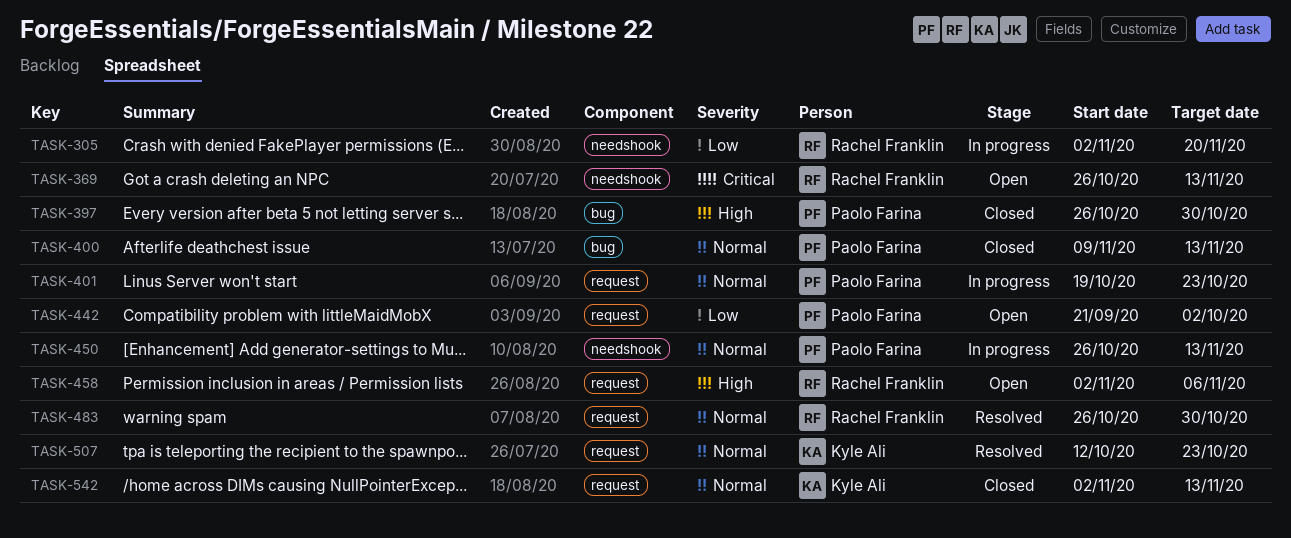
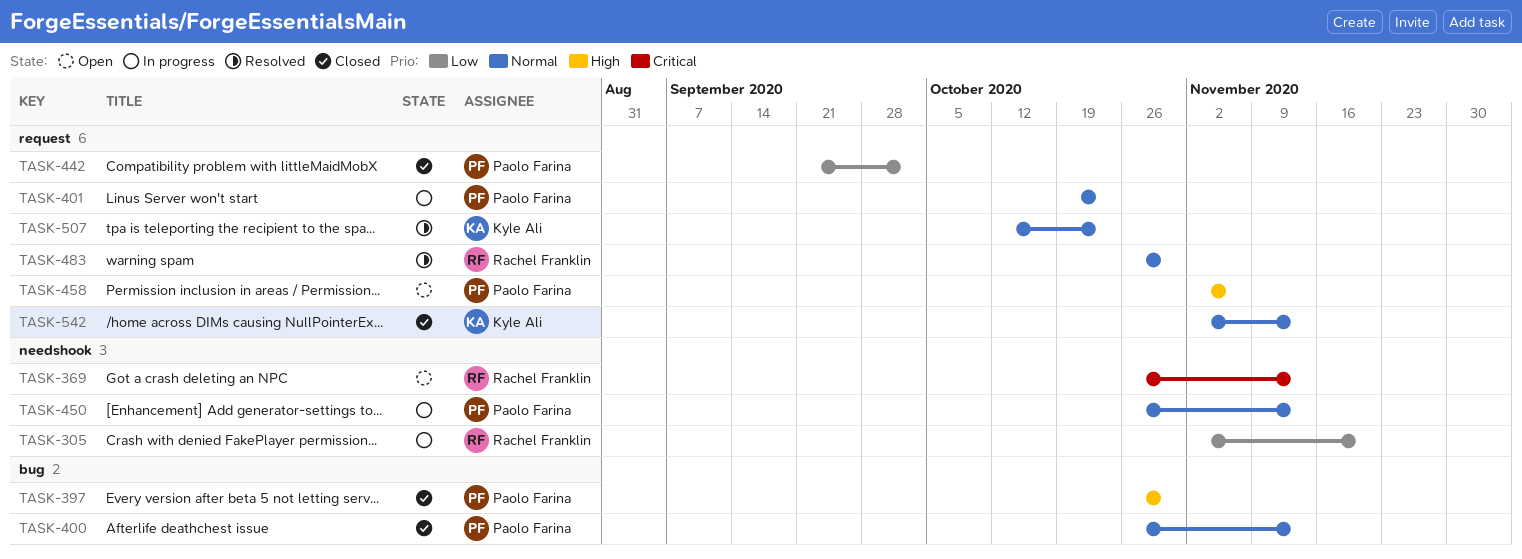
TASK-400, start: Nov 9 -> Oct 26
TASK-442, status: Open -> Closed
TASK-458, owner: Rachel Franklin -> Paolo Farina

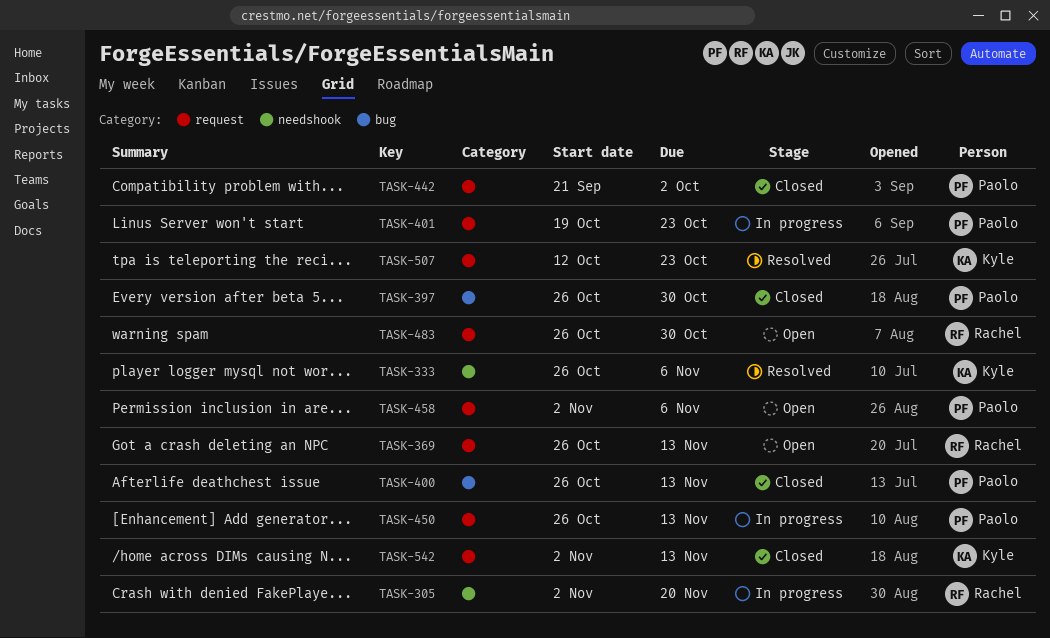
TASK-333: none -> present
TASK-369, label: needshook -> request
TASK-450, label: needshook -> request
TASK-483, status: Resolved -> Open

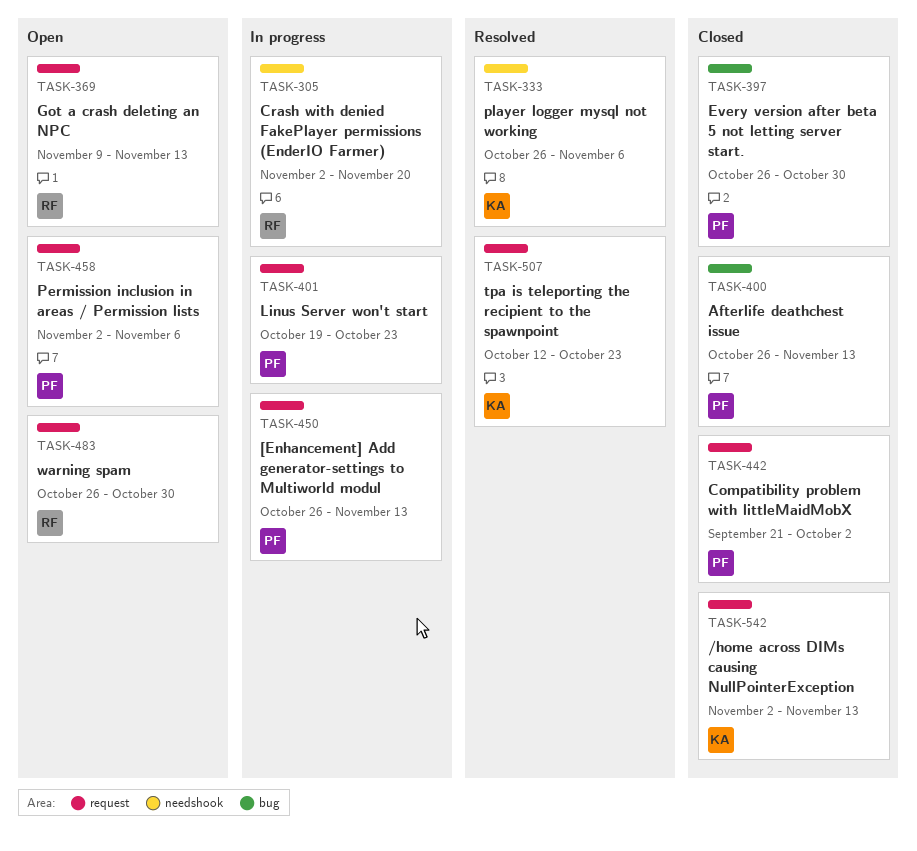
TASK-369, start: Oct 26 -> Nov 9

